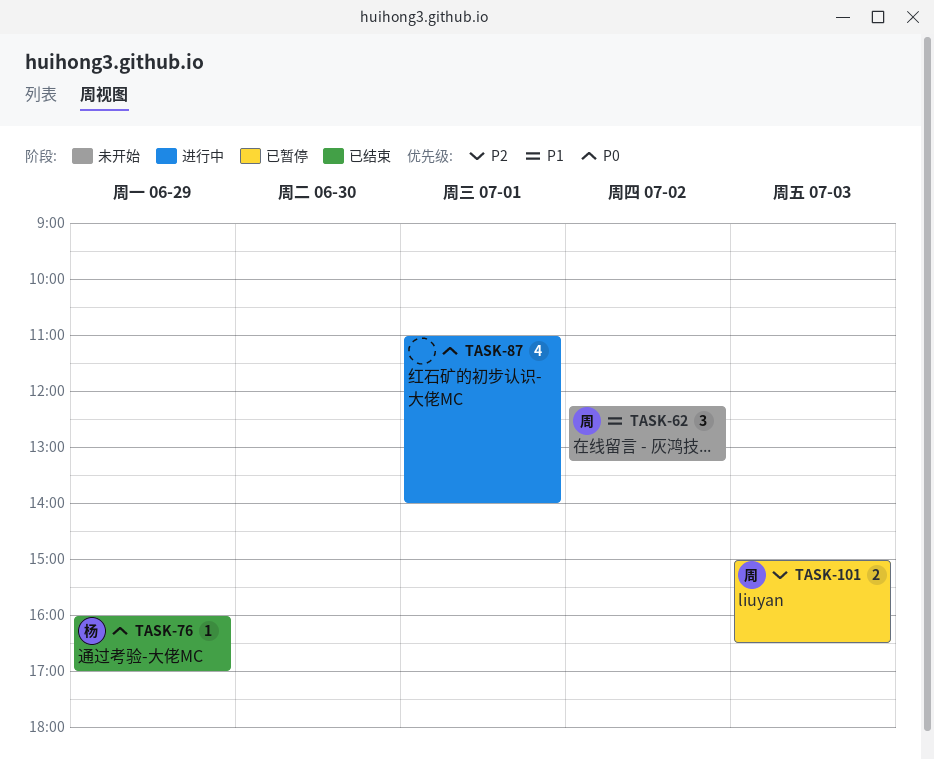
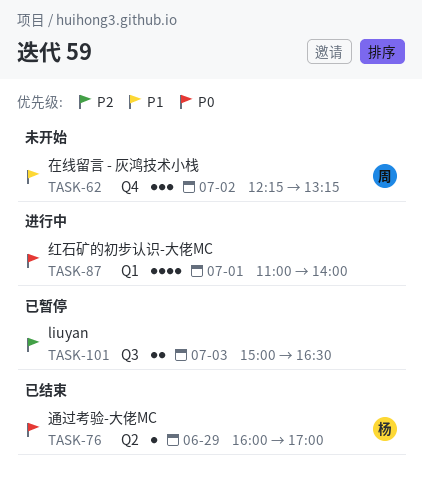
TASK-101, owner: 周 -> none

